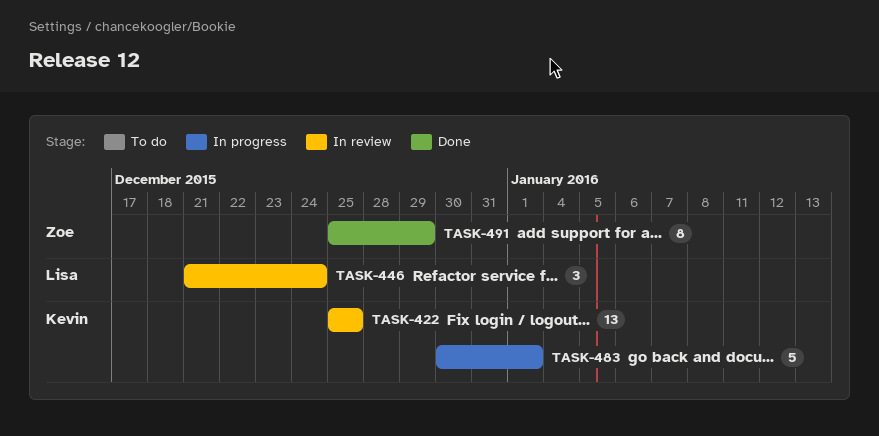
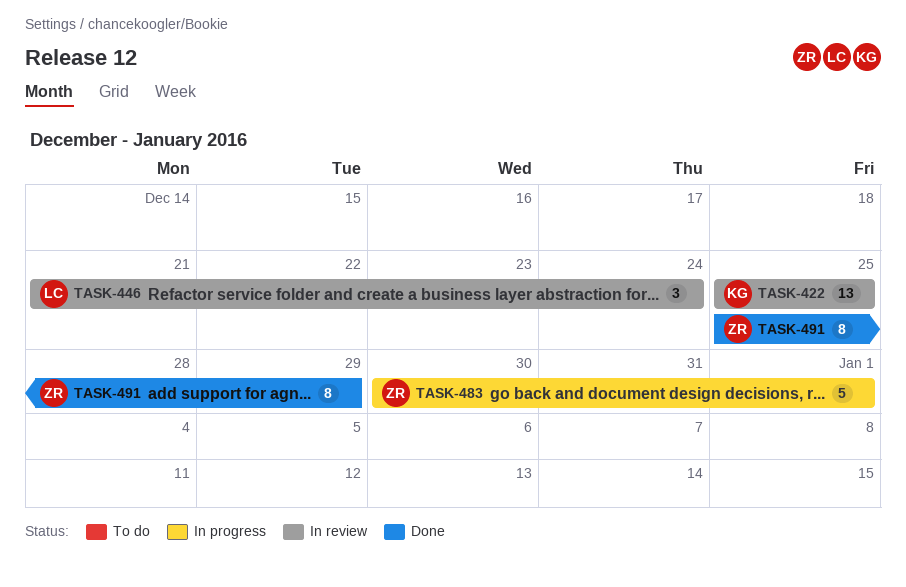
TASK-483, owner: Kevin -> Zoe

